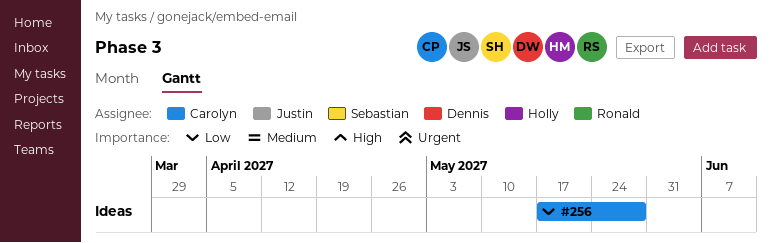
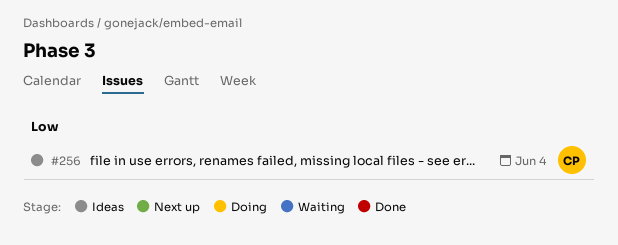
#256, due: May 28 -> Jun 4

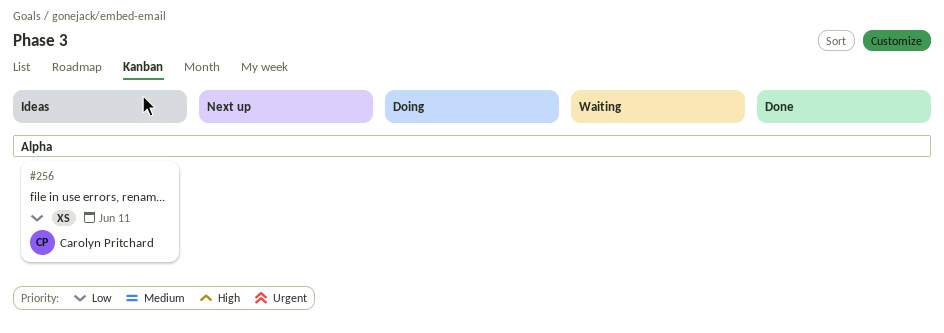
#256, due: Jun 4 -> Jun 11

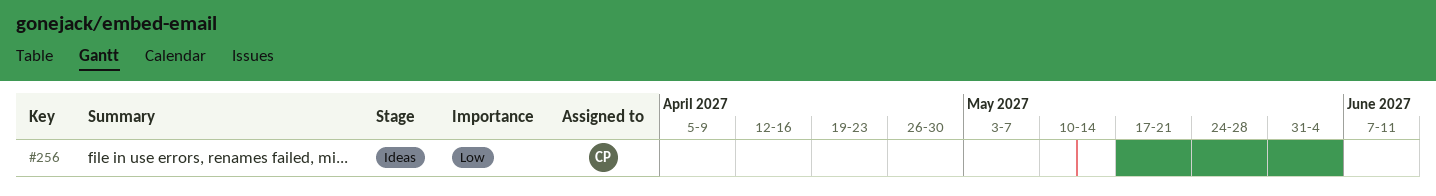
#256, due: Jun 11 -> Jun 4

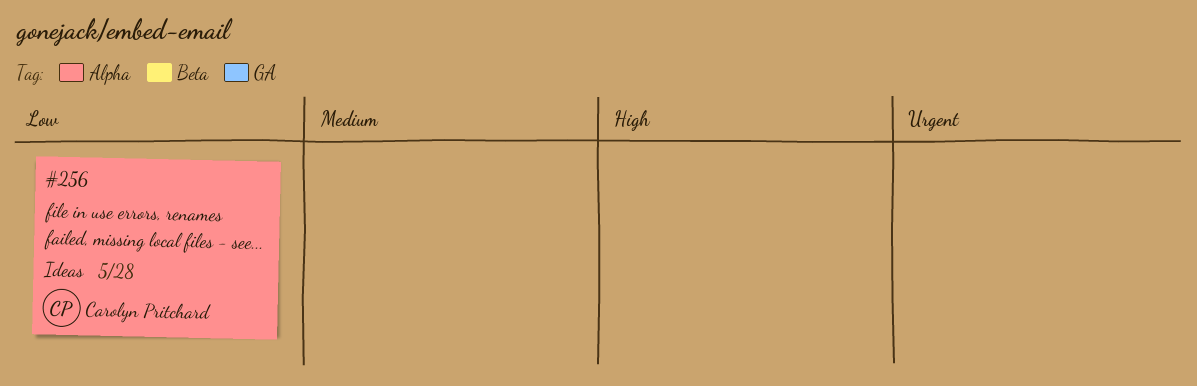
#256, due: Jun 4 -> May 28

